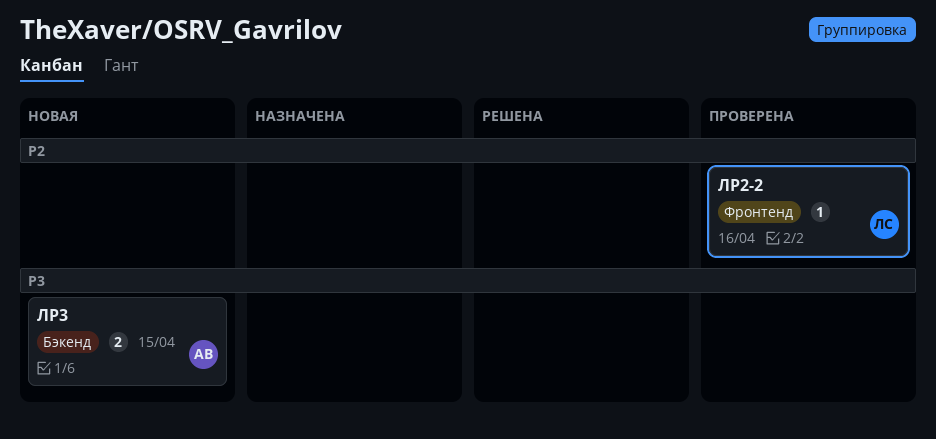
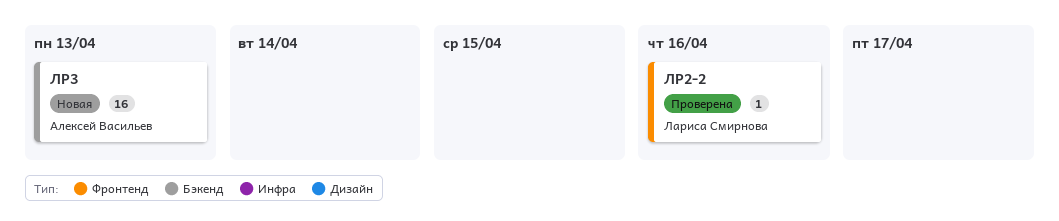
ЛР3, estimate: 2 -> 16
ЛР3, due: Apr 15 -> Apr 13

